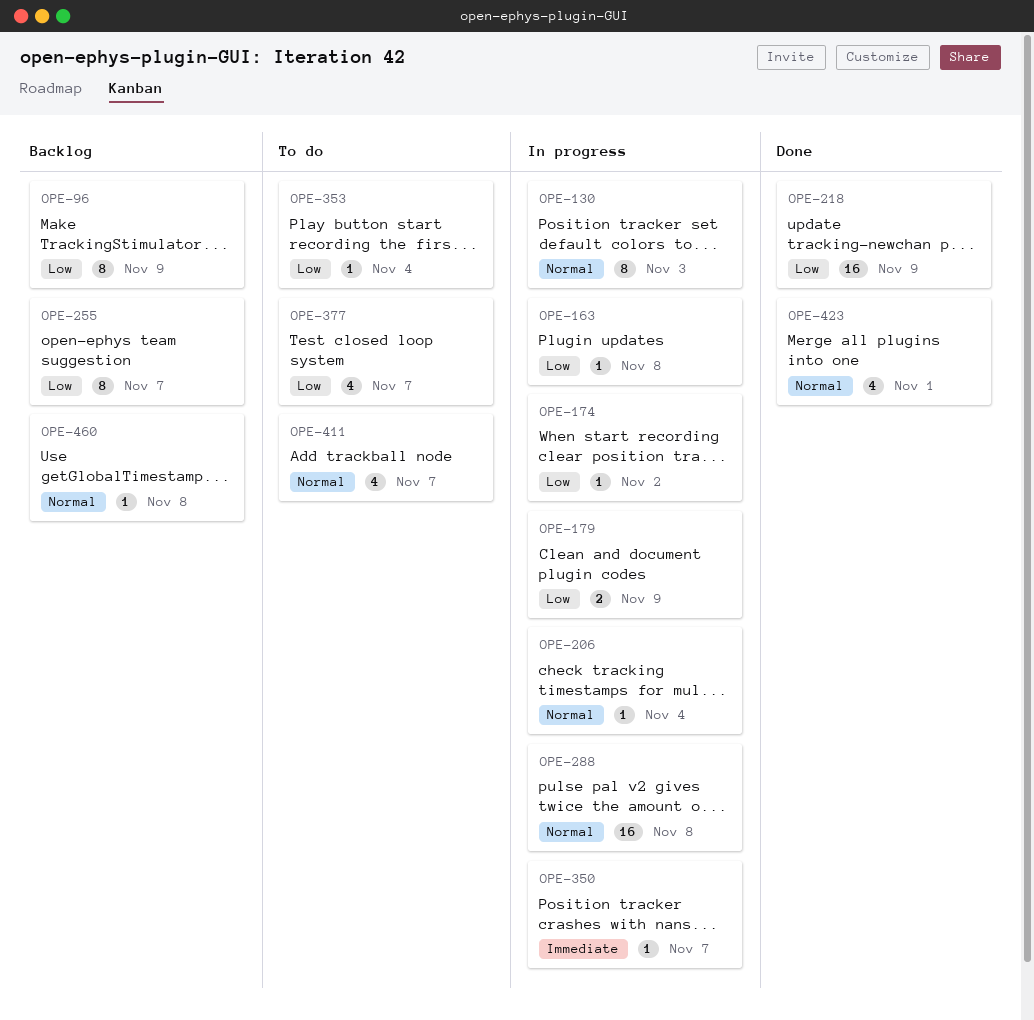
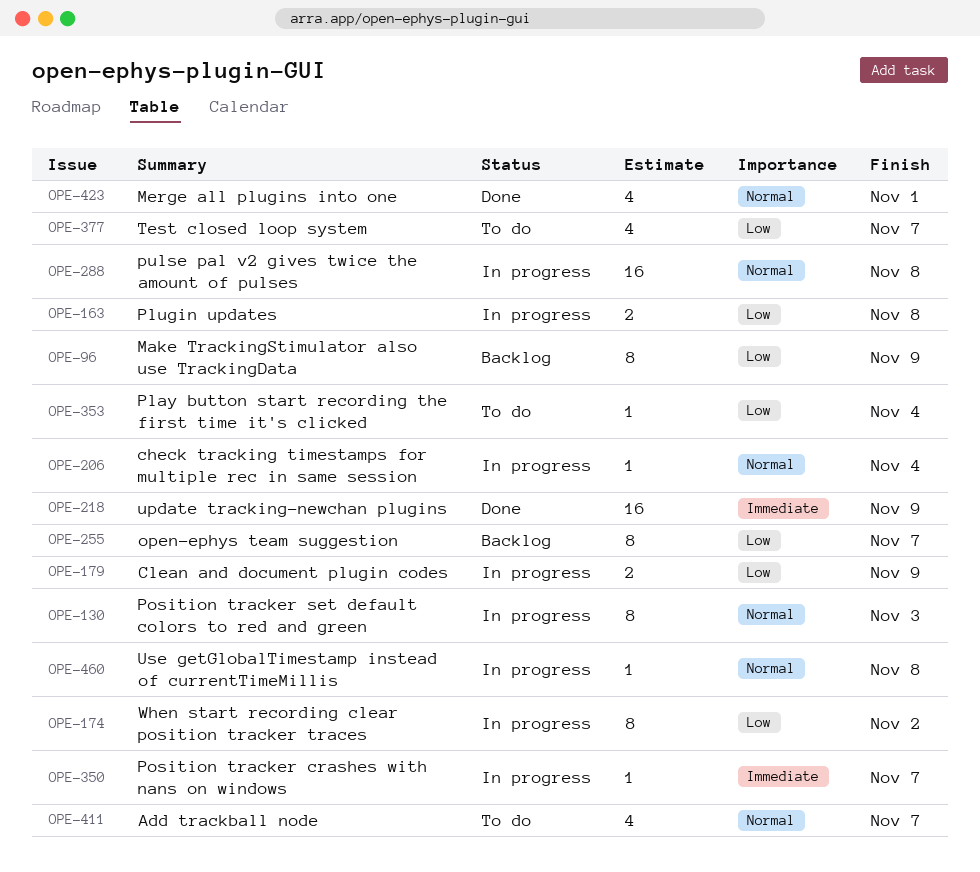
OPE-163, estimate: 1 -> 2
OPE-174, estimate: 1 -> 8
OPE-218, priority: Low -> Immediate
OPE-460, status: Backlog -> In progress

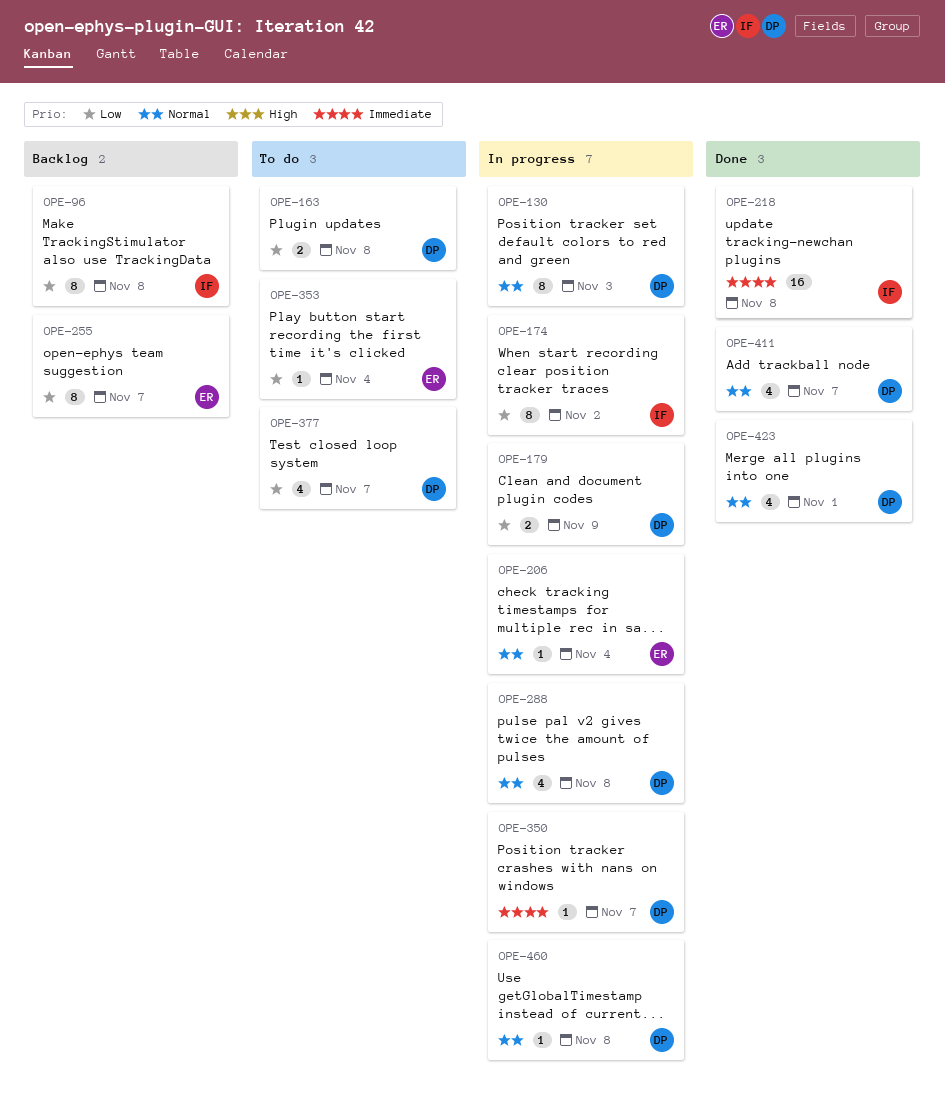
OPE-96, due: Nov 9 -> Nov 8
OPE-163, status: In progress -> To do
OPE-218, due: Nov 9 -> Nov 8
OPE-288, estimate: 16 -> 4
OPE-411, status: To do -> Done

